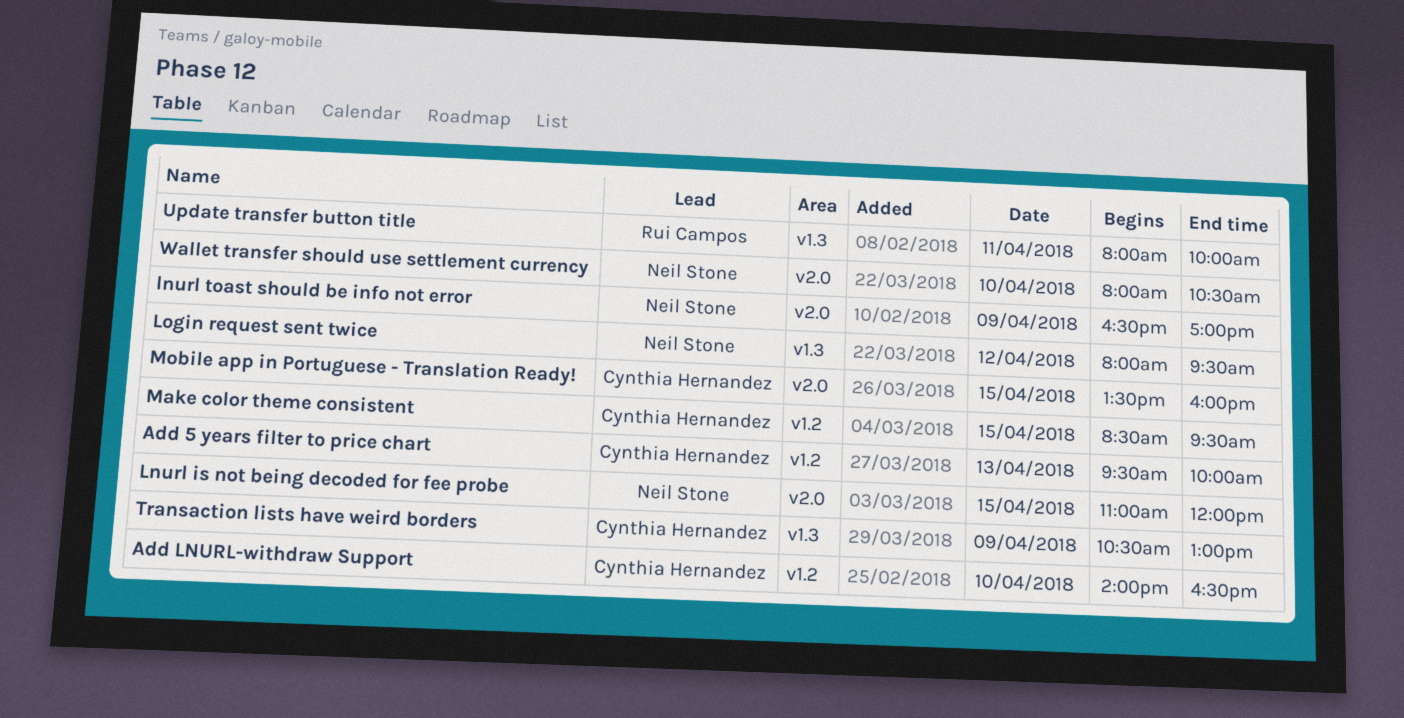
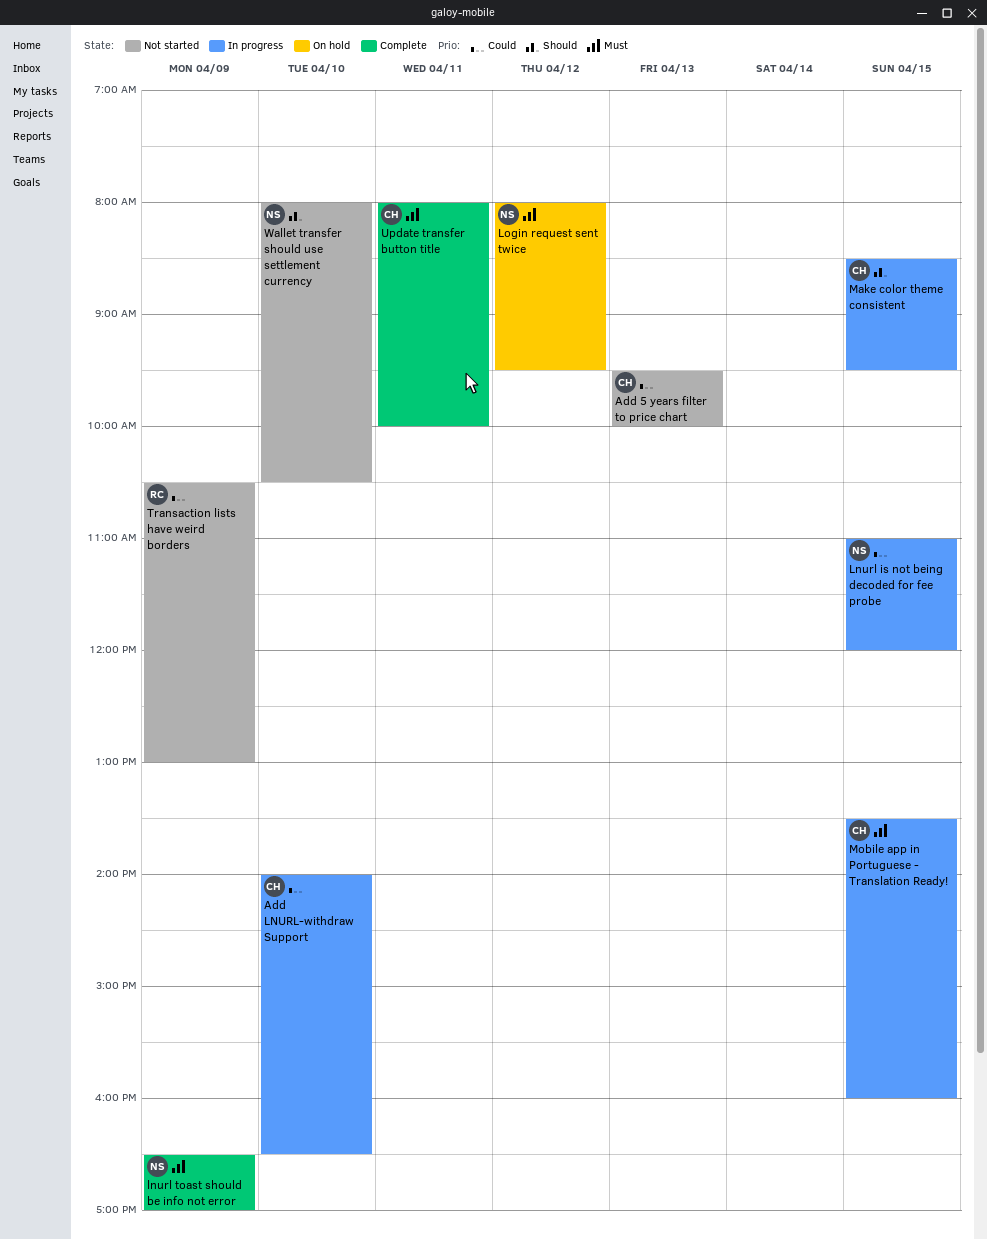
Transaction lists have weird borders, owner: Cynthia Hernandez -> Rui Campos
Update transfer button title, owner: Rui Campos -> Cynthia Hernandez

